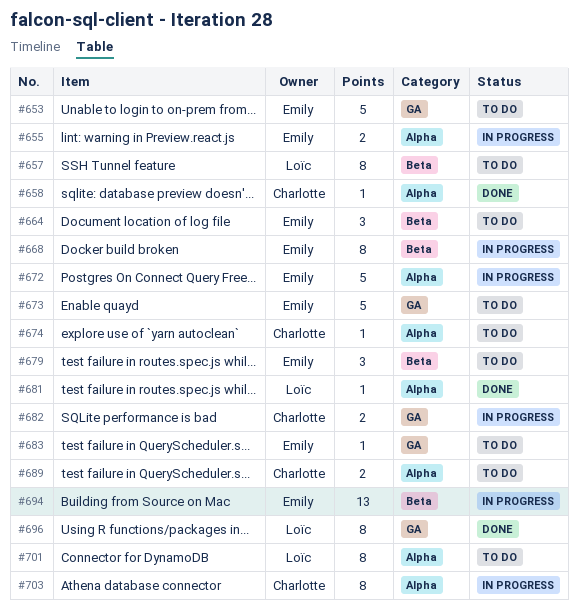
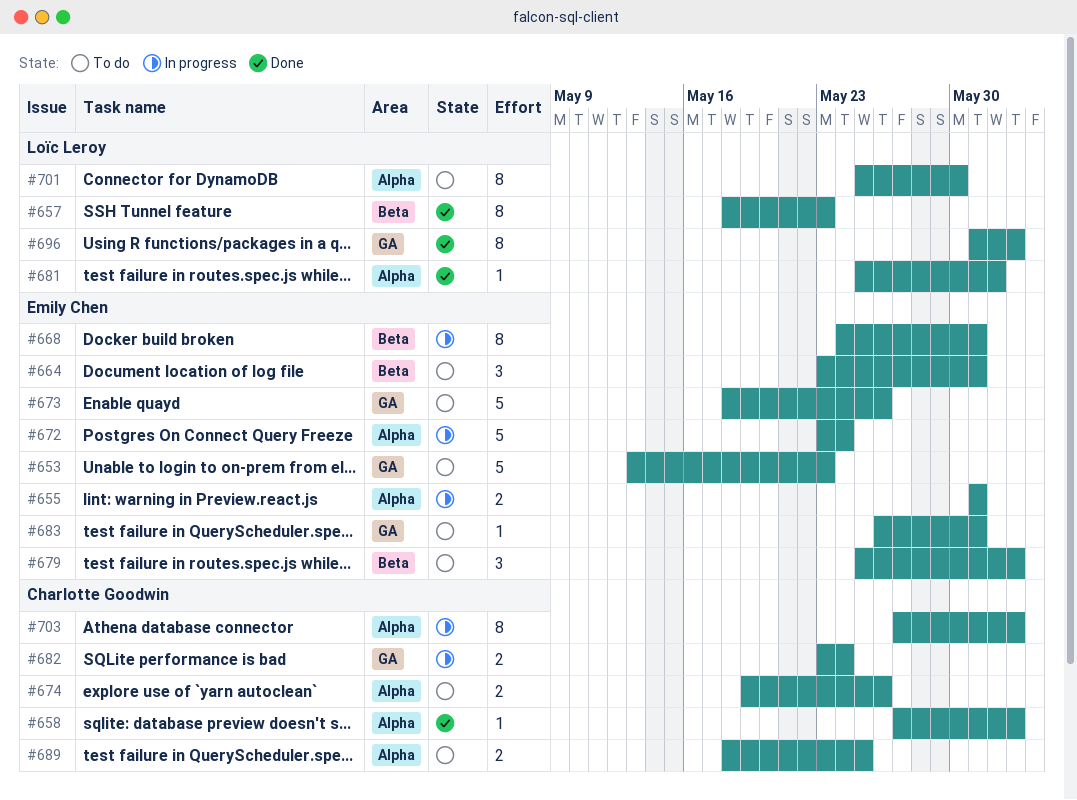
#657, status: To do -> Done
#674, estimate: 1 -> 2
#694: present -> none

